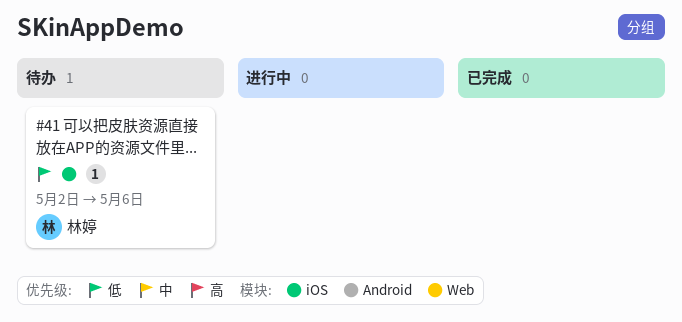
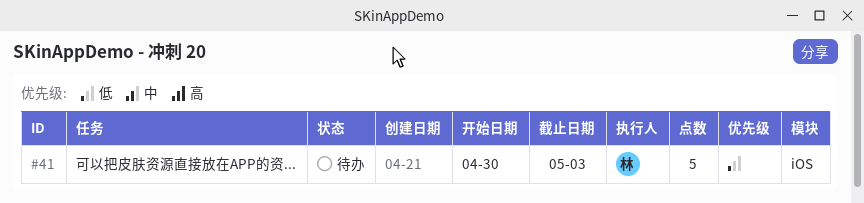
#41, estimate: 1 -> 5
#41, start: May 2 -> Apr 30
#41, due: May 6 -> May 3

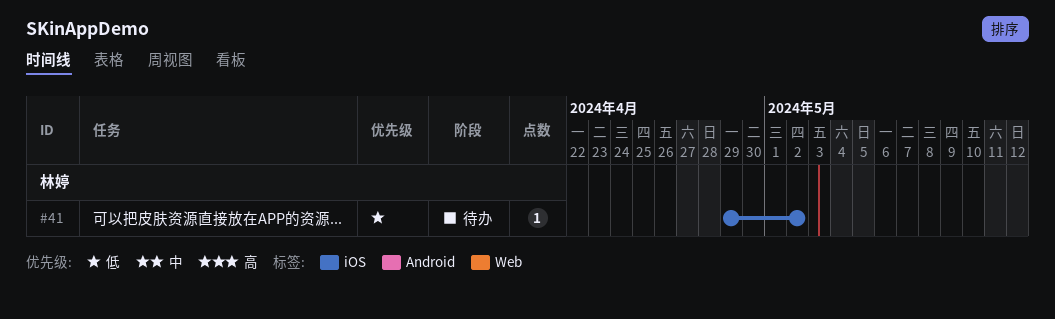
#41, estimate: 5 -> 1
#41, start: Apr 30 -> Apr 29
#41, due: May 3 -> May 2

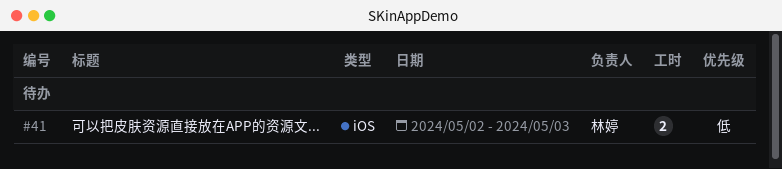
#41, estimate: 1 -> 2
#41, start: Apr 29 -> May 2
#41, due: May 2 -> May 3

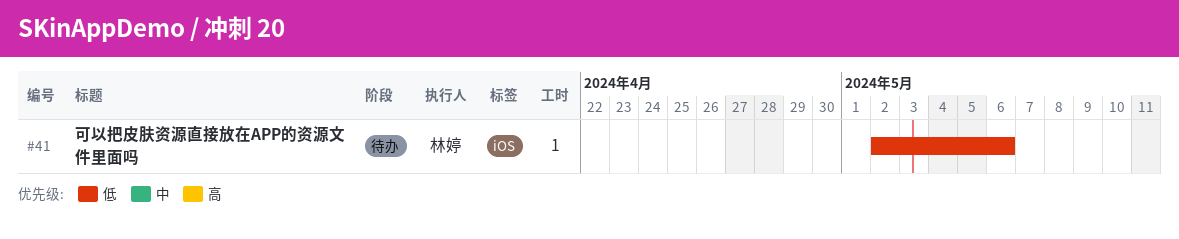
#41, estimate: 2 -> 1
#41, due: May 3 -> May 6

